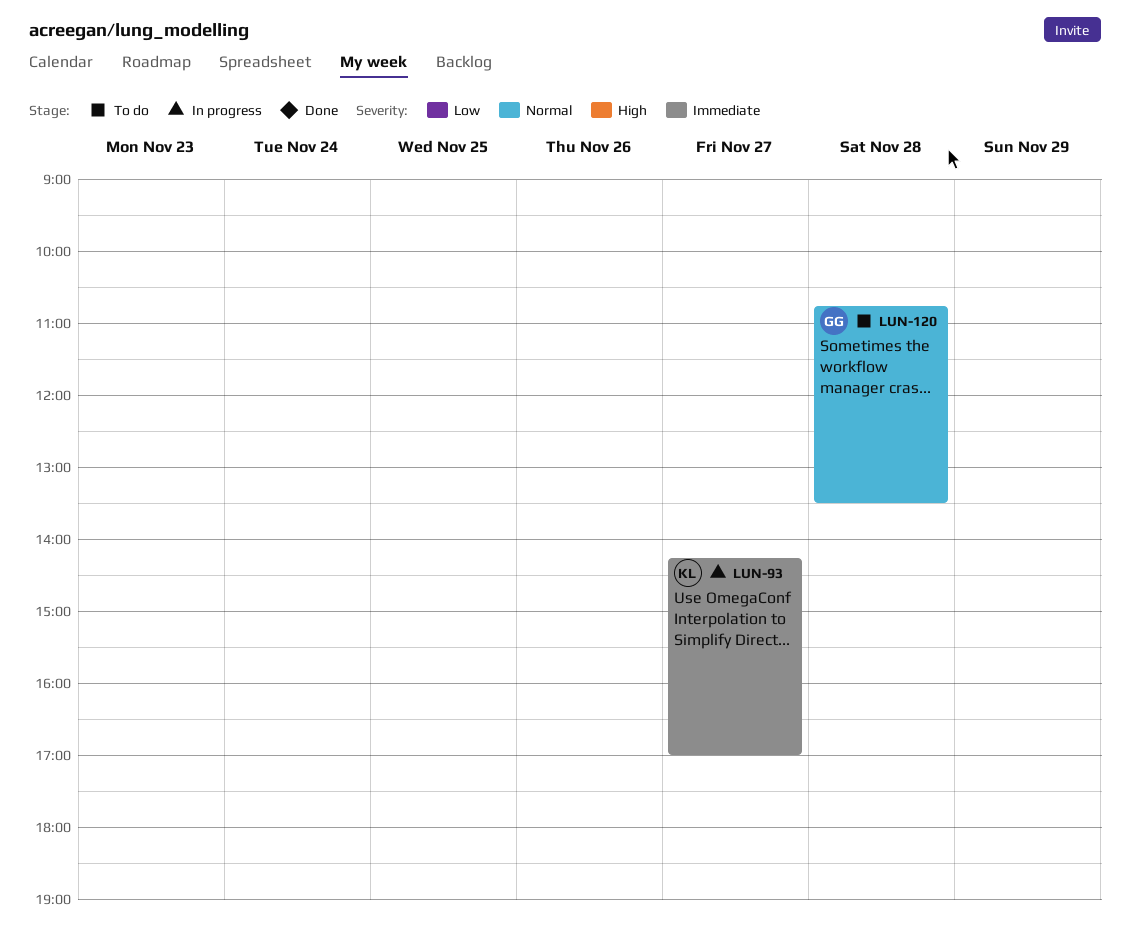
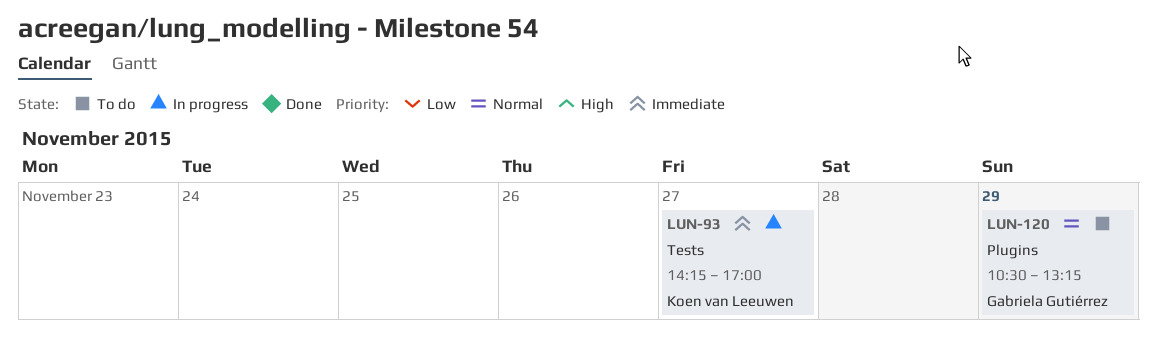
LUN-120, day: Nov 28 -> Nov 29
LUN-120, begins: 10:45 -> 10:30
LUN-120, ends: 13:30 -> 13:15

